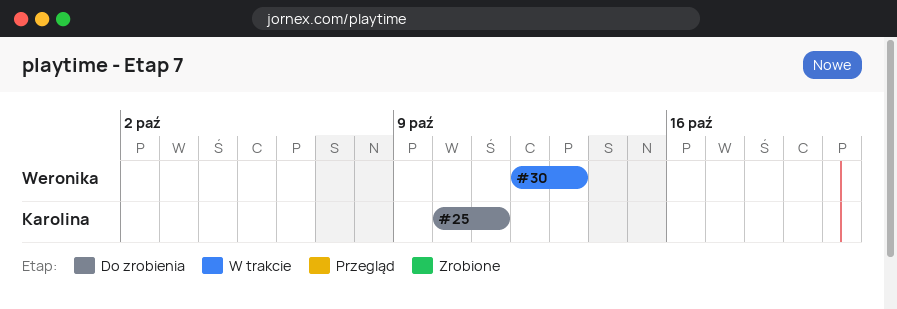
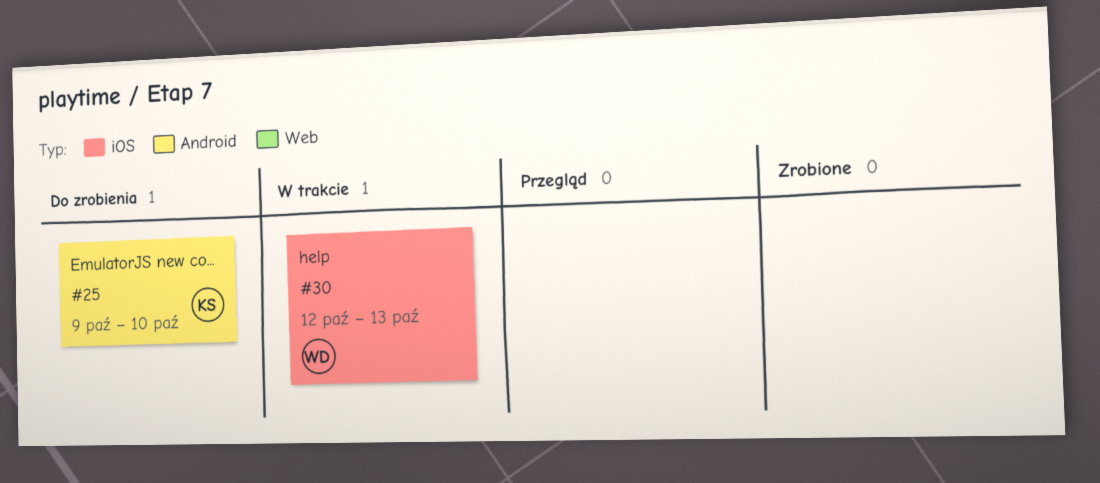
#25, start: Oct 10 -> Oct 9
#25, due: Oct 11 -> Oct 10

